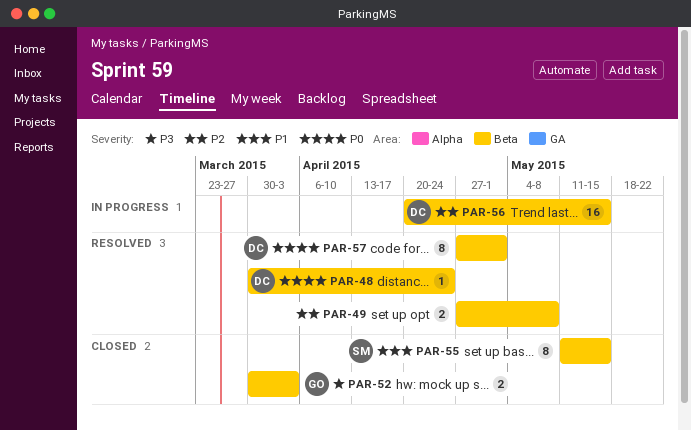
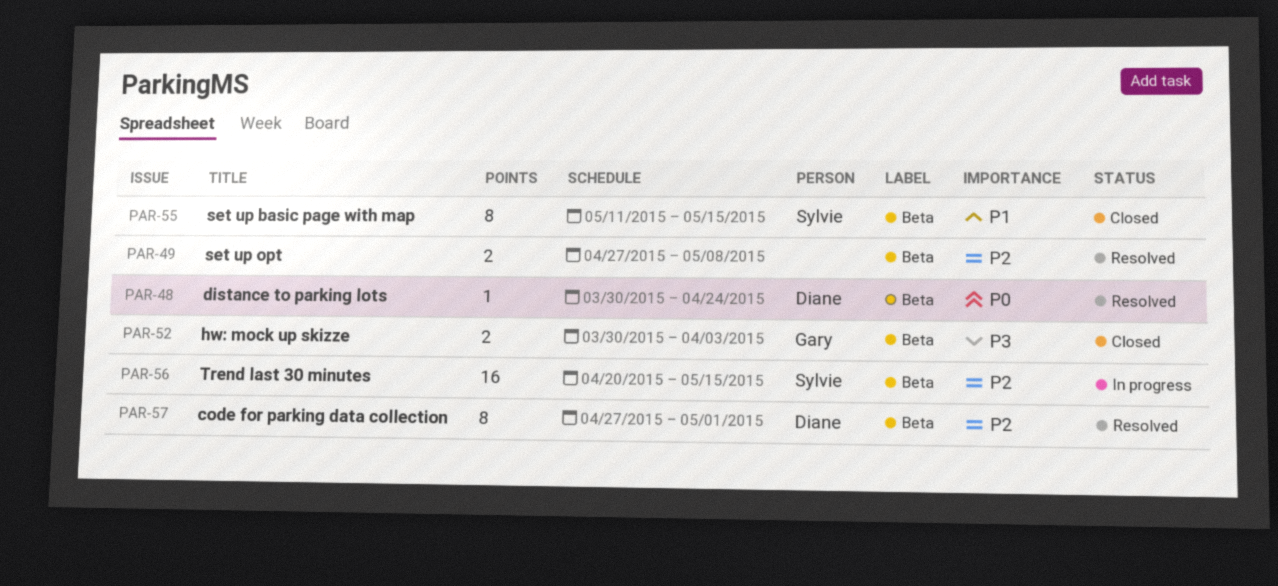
PAR-56, owner: Diane -> Sylvie
PAR-57, priority: P0 -> P2

